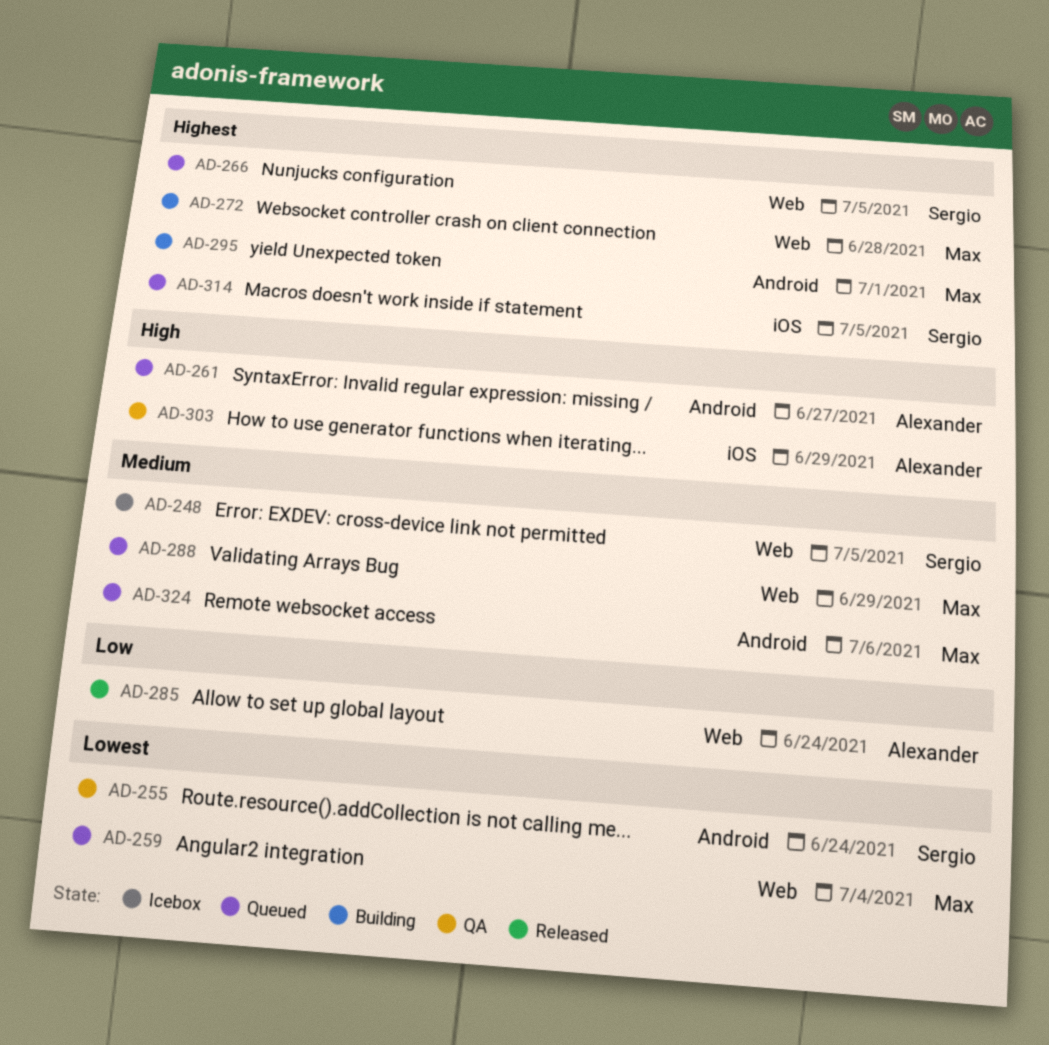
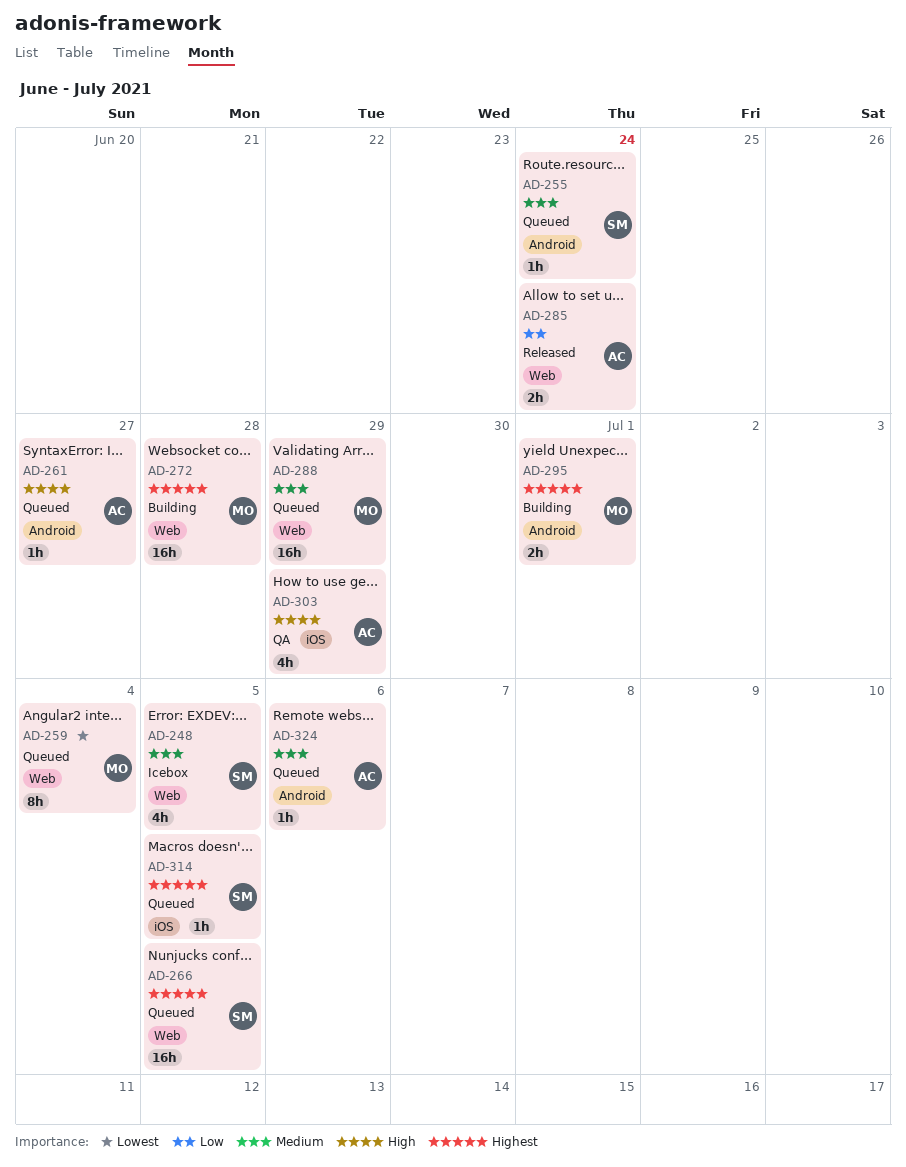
AD-255, status: QA -> Queued
AD-255, priority: Lowest -> Medium
AD-324, owner: Max -> Alexander

